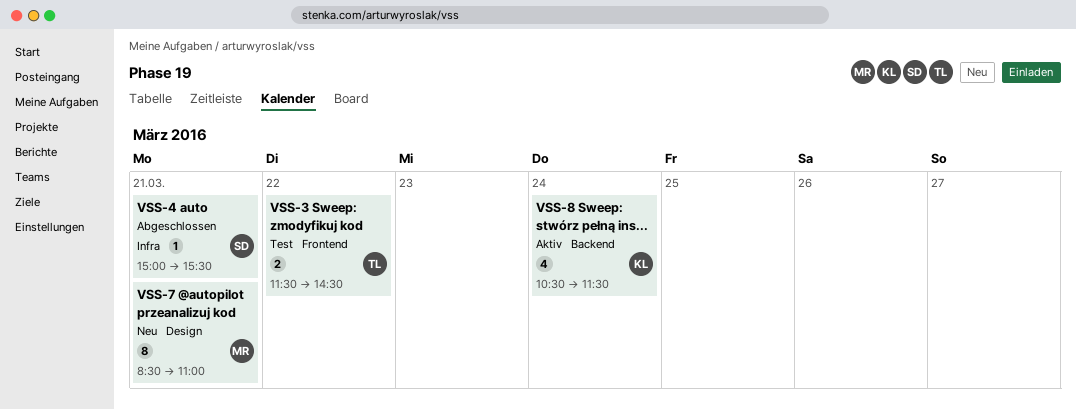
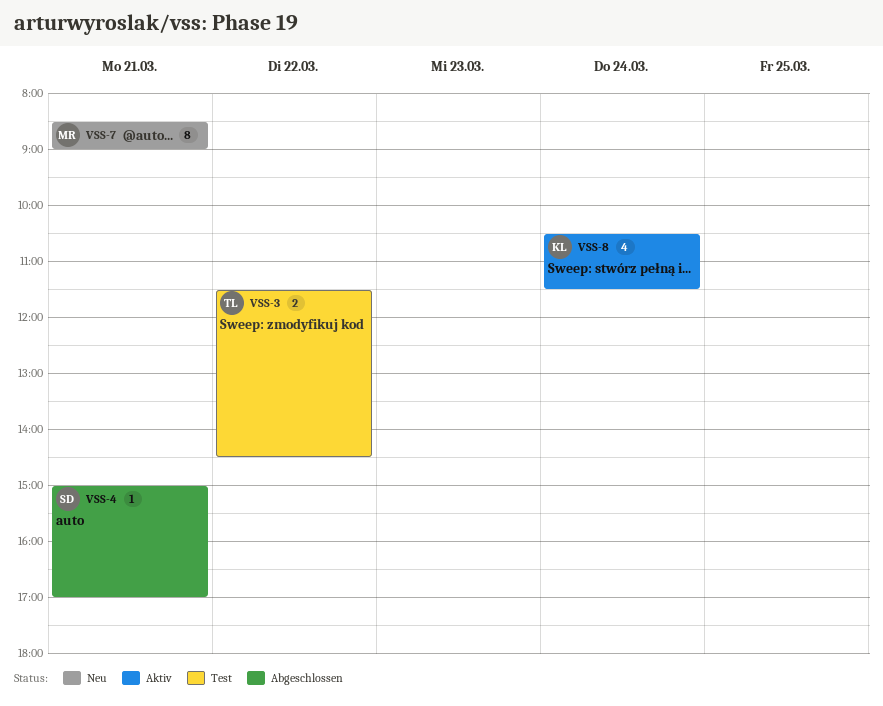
VSS-4, ends: 15:30 -> 17:00
VSS-7, ends: 11:00 -> 09:00

